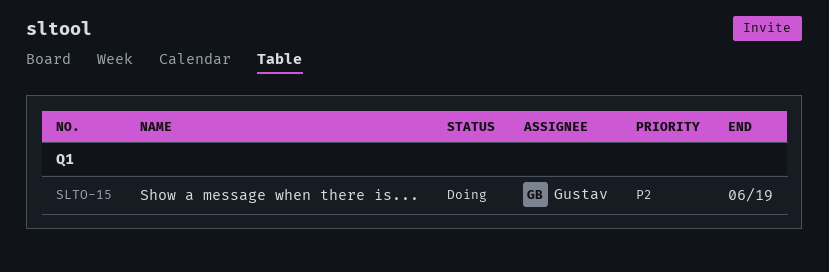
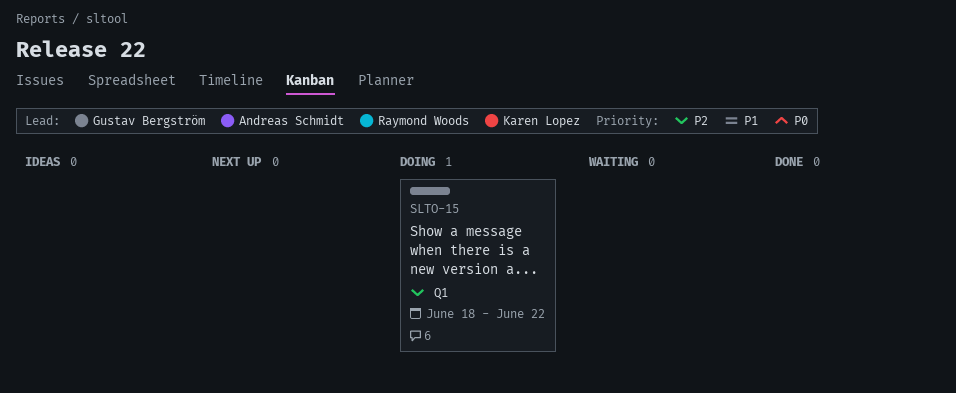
SLTO-15, due: Jun 19 -> Jun 22

